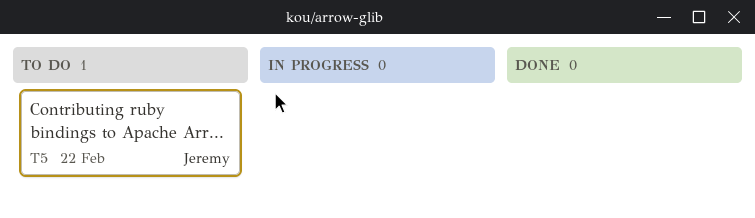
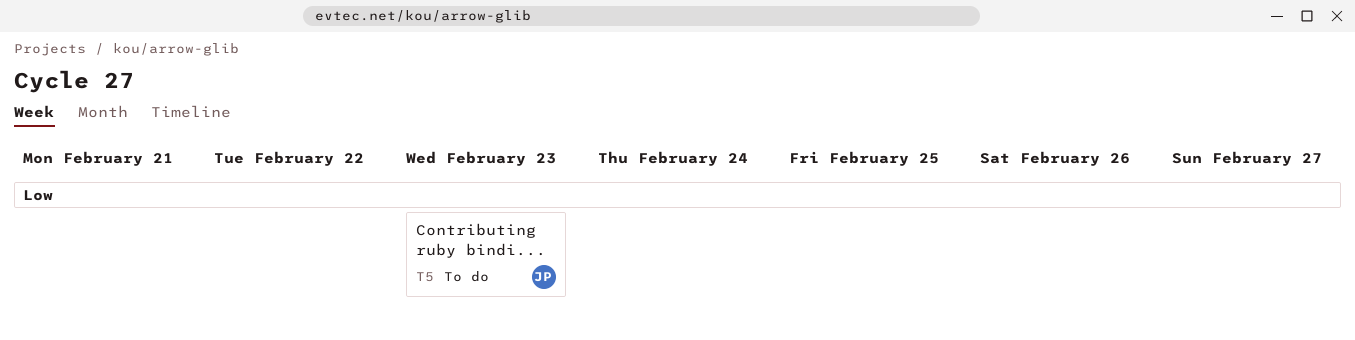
T5, due: Feb 22 -> Feb 23

